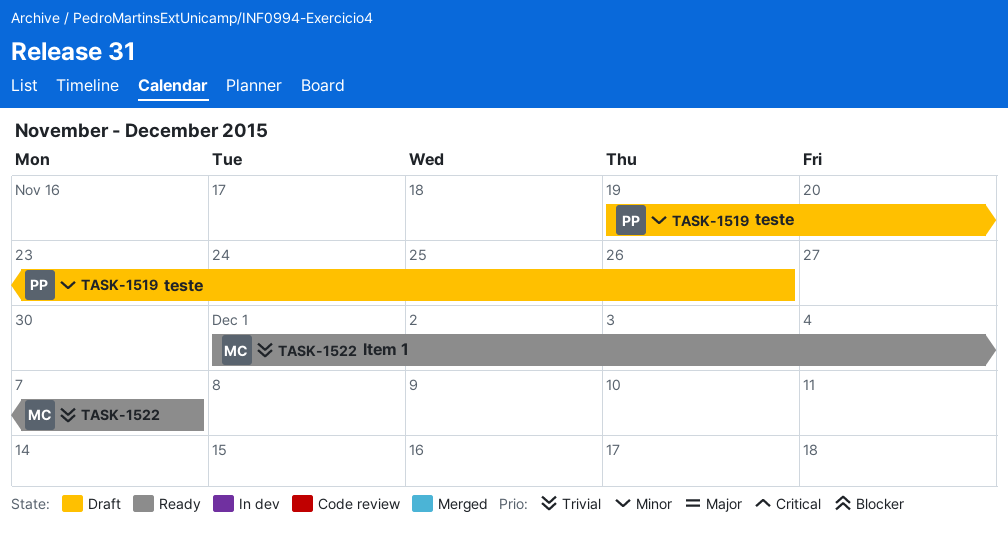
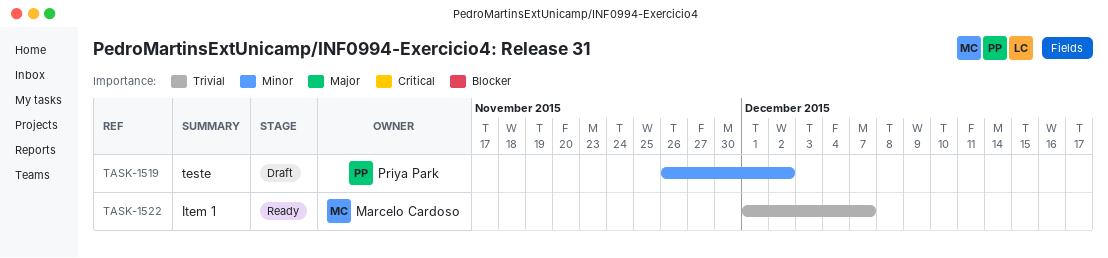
TASK-1519, start: Nov 19 -> Nov 26
TASK-1519, due: Nov 26 -> Dec 2

